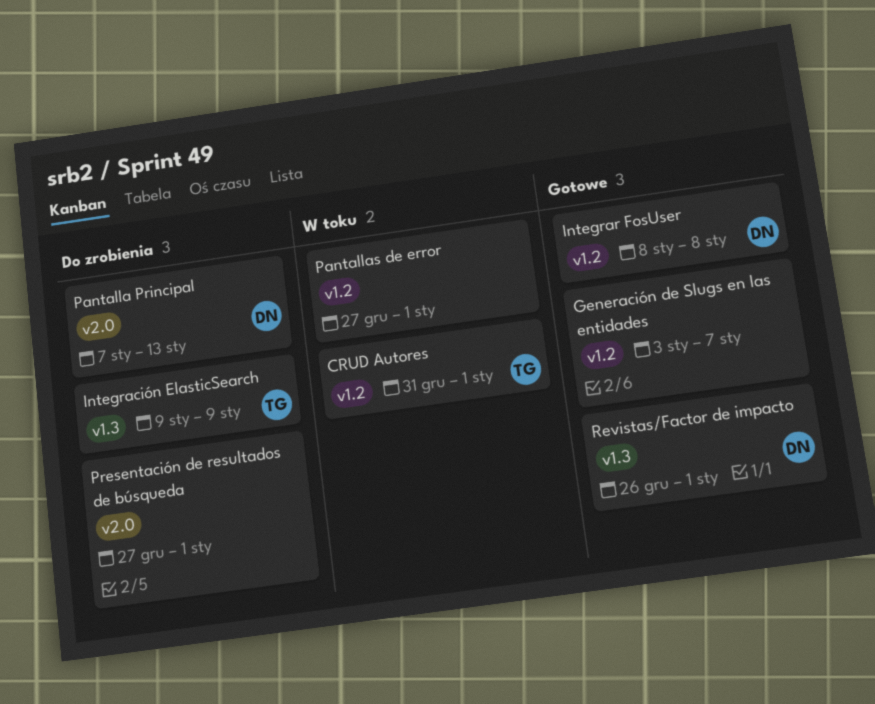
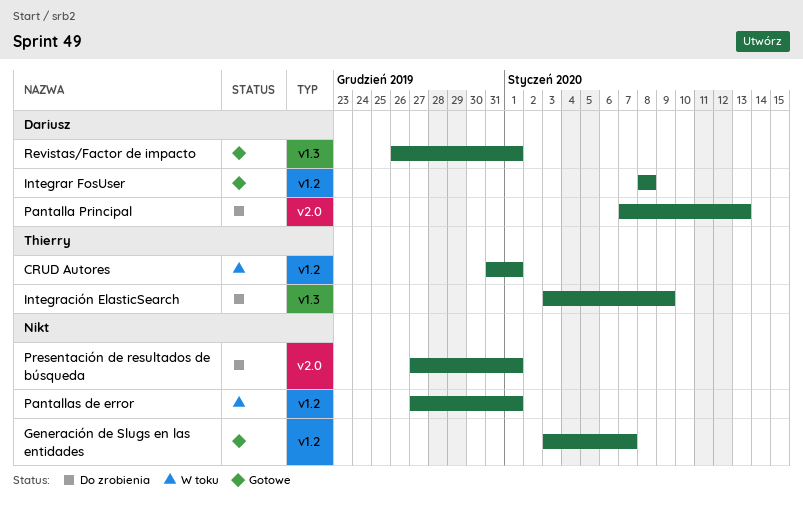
Integración ElasticSearch, start: Jan 9 -> Jan 3

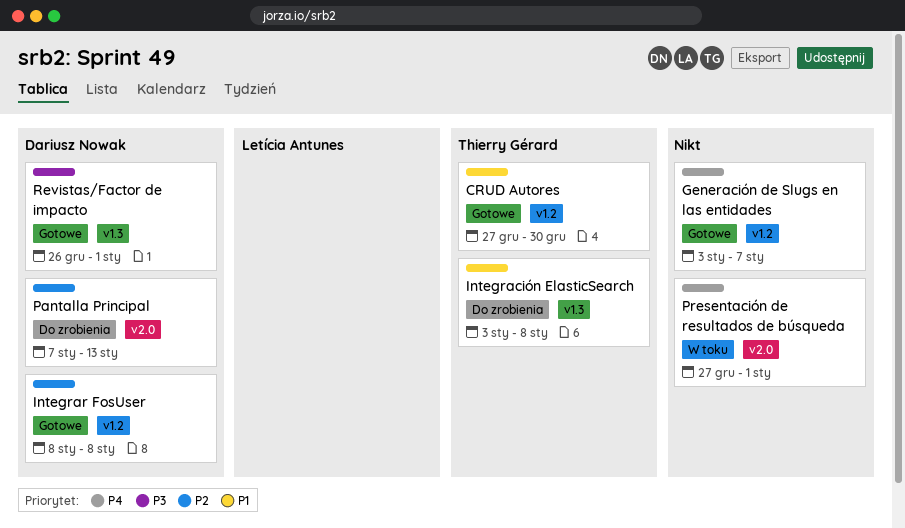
CRUD Autores, status: W toku -> Gotowe
CRUD Autores, start: Dec 31 -> Dec 27
CRUD Autores, due: Jan 1 -> Dec 30
Integración ElasticSearch, due: Jan 9 -> Jan 8
Pantallas de error: present -> none
Presentación de resultados de búsqueda, status: Do zrobienia -> W toku

